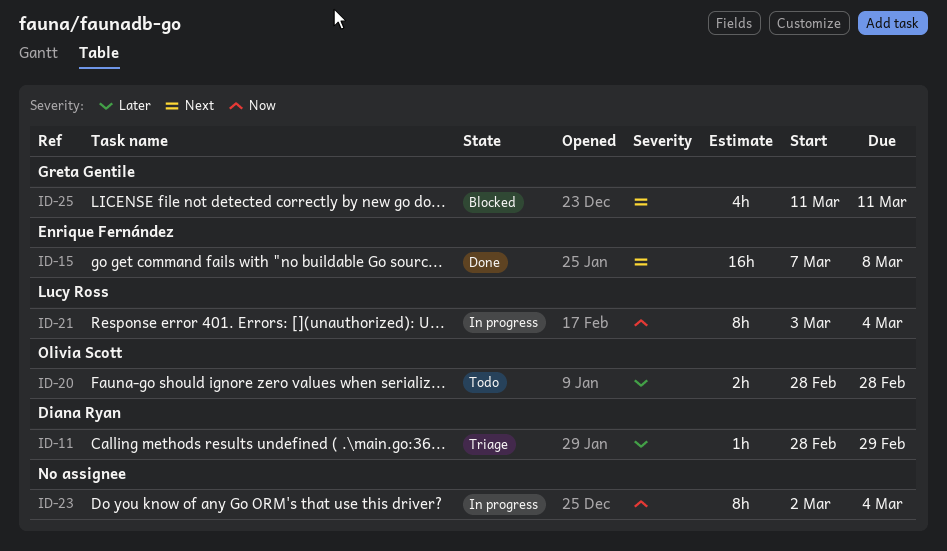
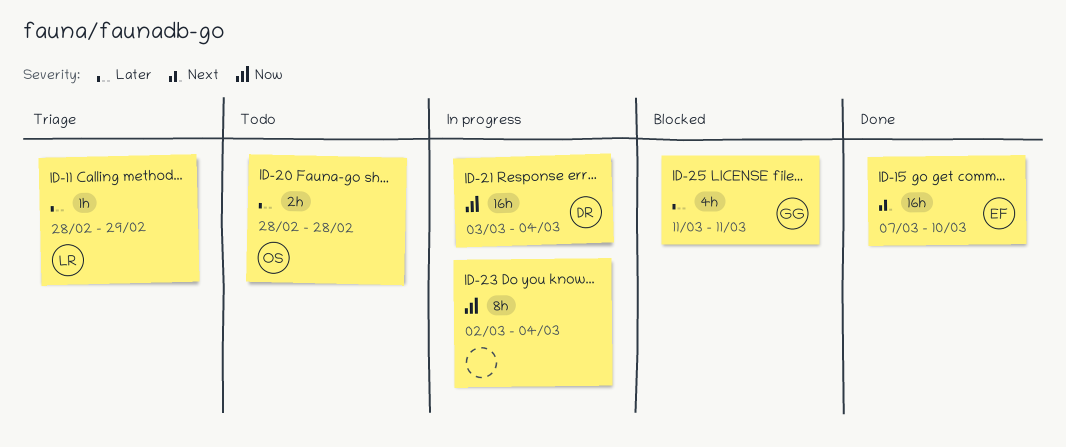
ID-11, owner: Diana Ryan -> Lucy Ross
ID-15, due: Mar 8 -> Mar 10
ID-21, owner: Lucy Ross -> Diana Ryan
ID-21, estimate: 8h -> 16h
ID-25, priority: Next -> Later

